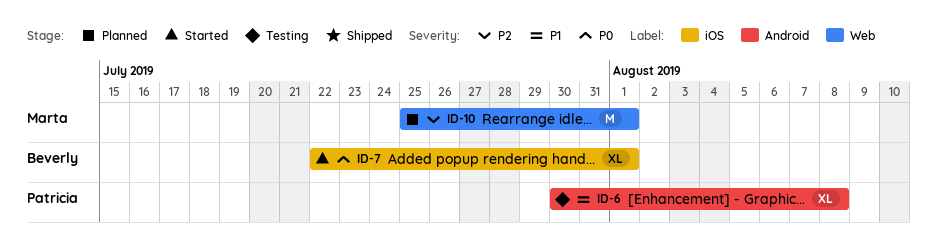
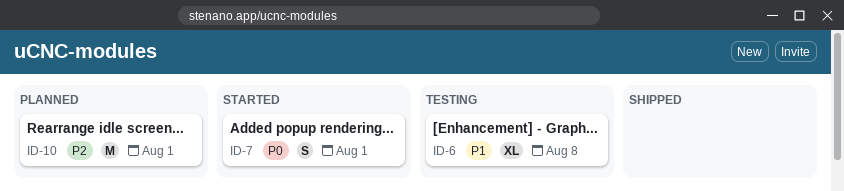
ID-7, estimate: XL -> S

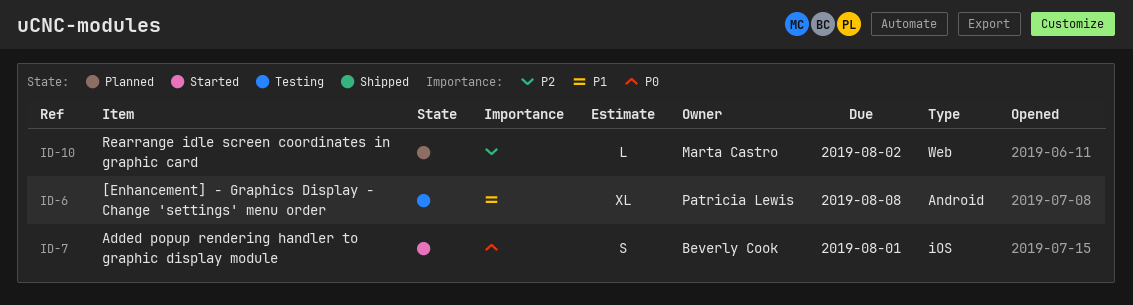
ID-10, estimate: M -> L
ID-10, due: Aug 1 -> Aug 2

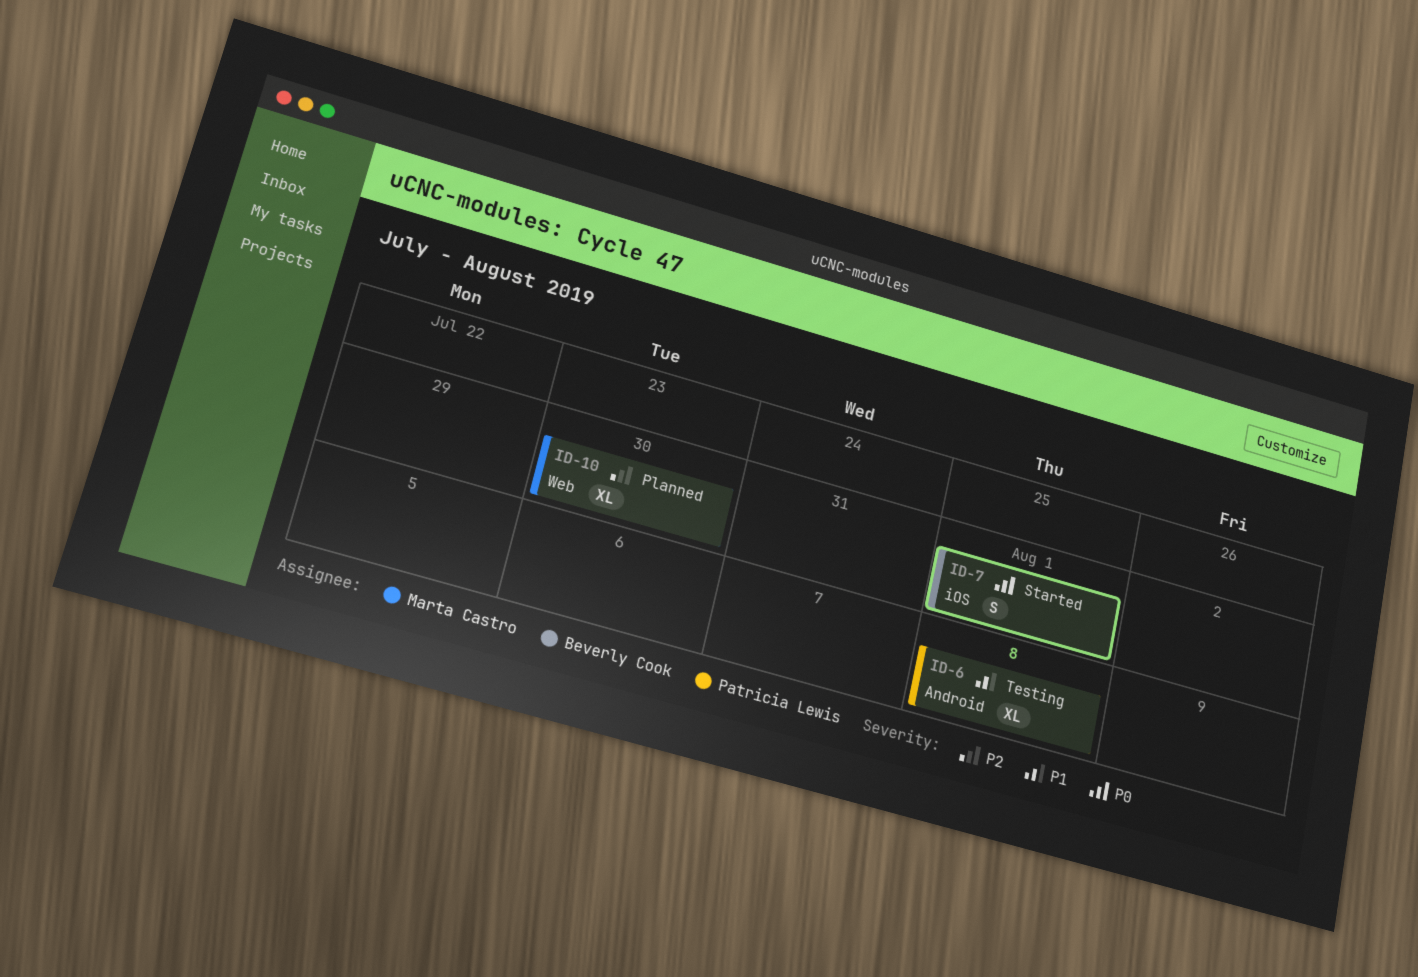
ID-10, estimate: L -> XL
ID-10, due: Aug 2 -> Jul 30

